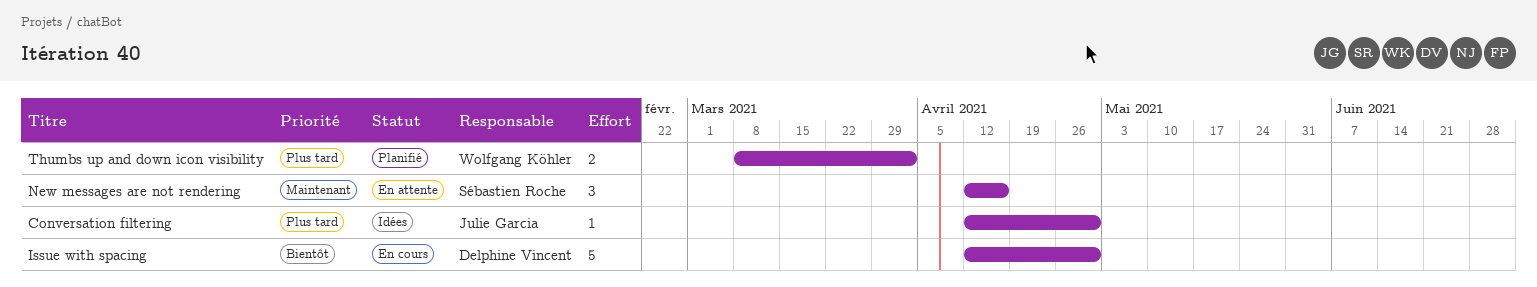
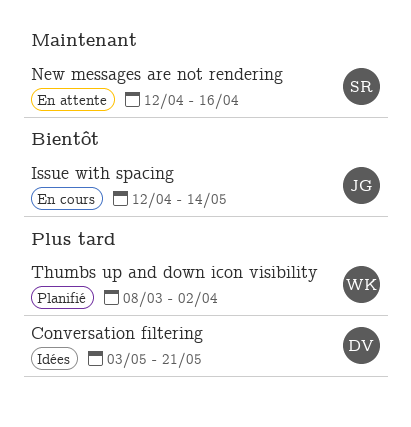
Conversation filtering, owner: Julie Garcia -> Delphine Vincent
Conversation filtering, start: Apr 12 -> May 3
Conversation filtering, due: Apr 30 -> May 21
Issue with spacing, owner: Delphine Vincent -> Julie Garcia
Issue with spacing, due: Apr 30 -> May 14

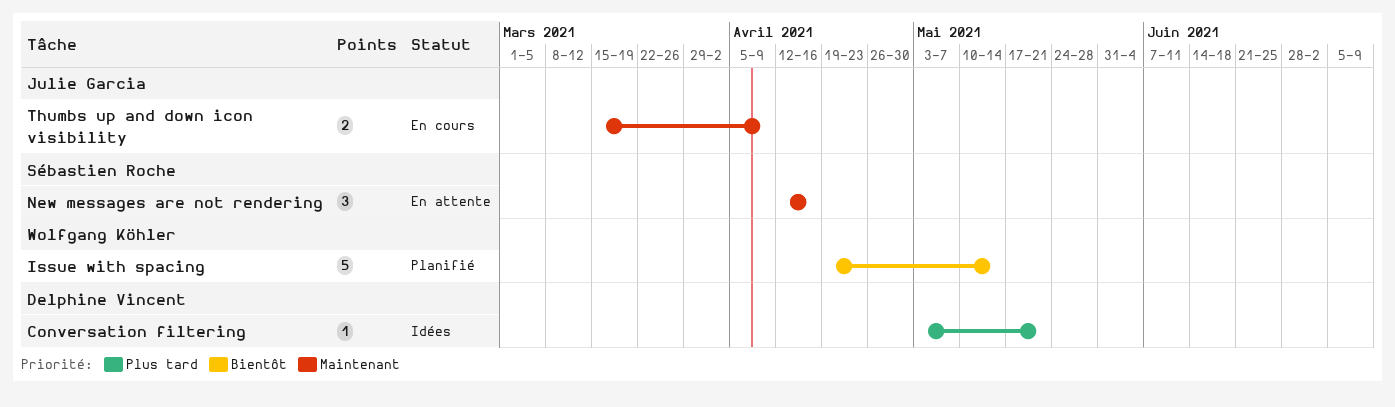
Issue with spacing, status: En cours -> Planifié
Issue with spacing, owner: Julie Garcia -> Wolfgang Köhler
Issue with spacing, start: Apr 12 -> Apr 19
Thumbs up and down icon visibility, status: Planifié -> En cours
Thumbs up and down icon visibility, owner: Wolfgang Köhler -> Julie Garcia
Thumbs up and down icon visibility, priority: Plus tard -> Maintenant
Thumbs up and down icon visibility, start: Mar 8 -> Mar 15
Thumbs up and down icon visibility, due: Apr 2 -> Apr 9

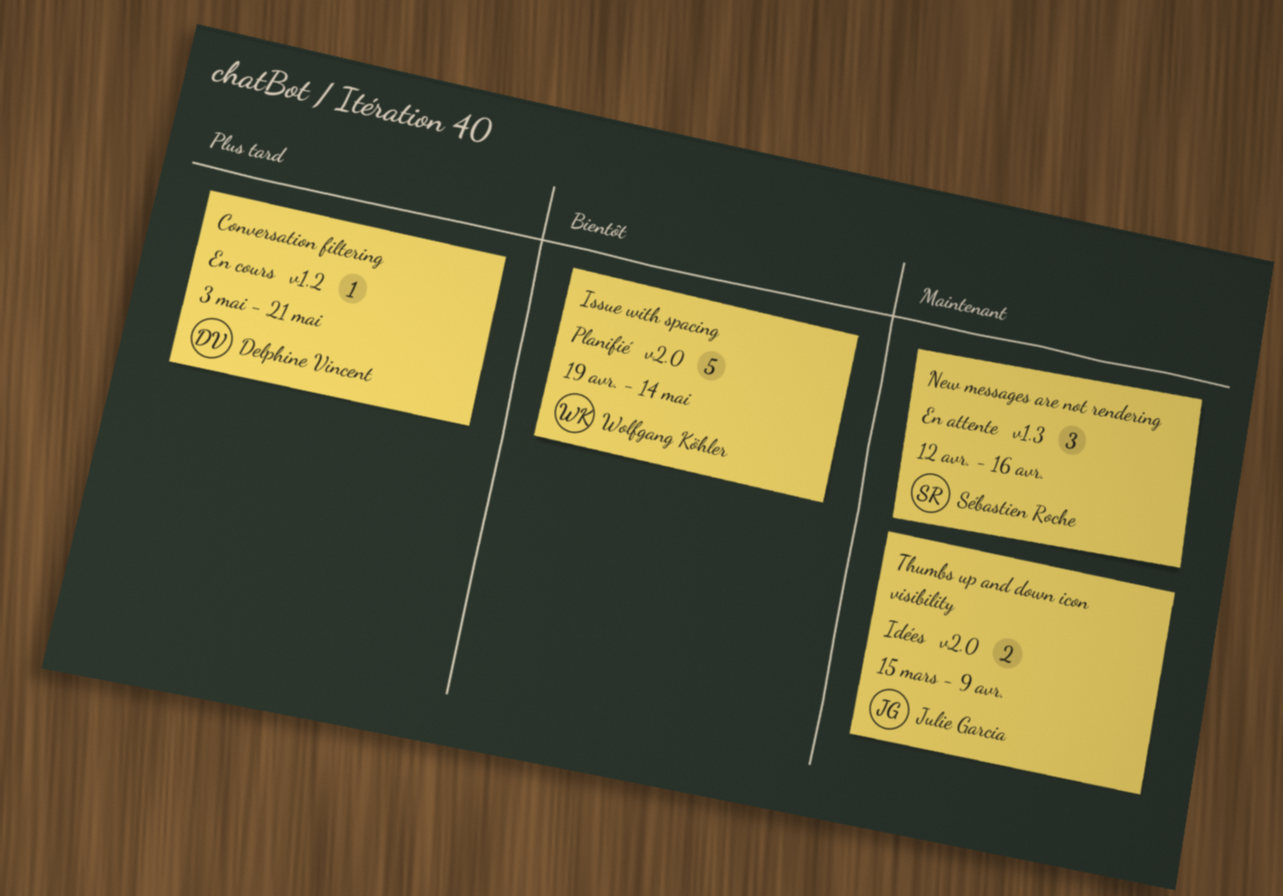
Conversation filtering, status: Idées -> En cours
Thumbs up and down icon visibility, status: En cours -> Idées

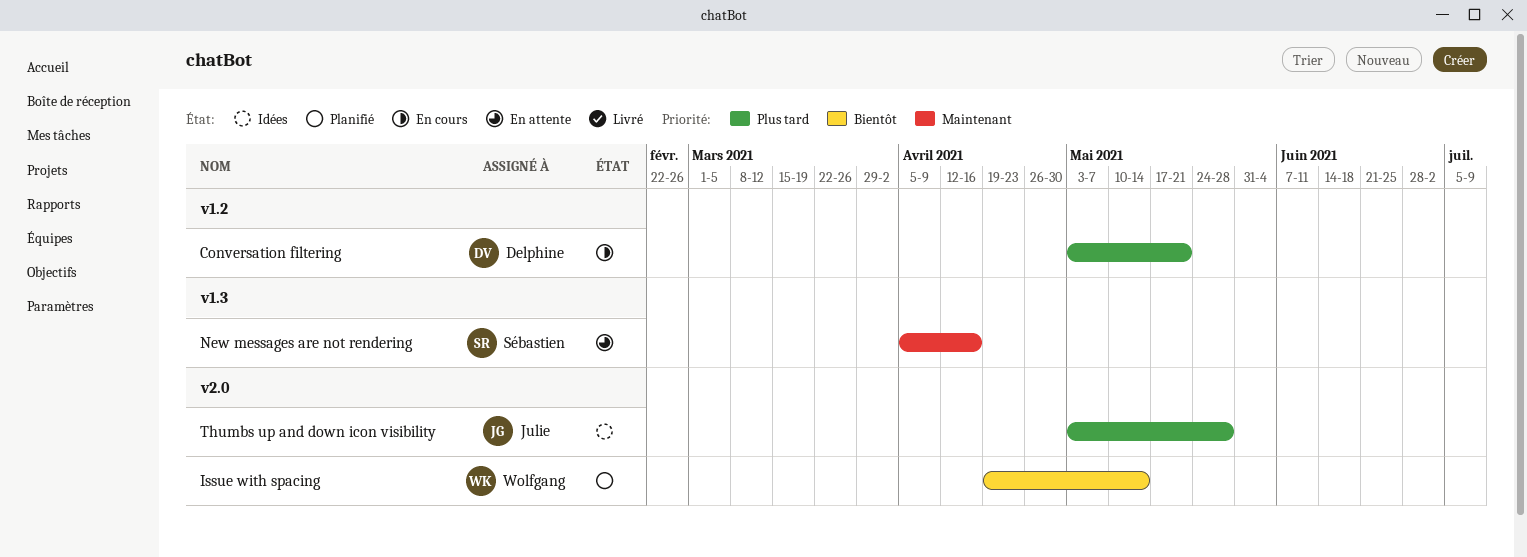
New messages are not rendering, start: Apr 12 -> Apr 5
Thumbs up and down icon visibility, priority: Maintenant -> Plus tard
Thumbs up and down icon visibility, start: Mar 15 -> May 3
Thumbs up and down icon visibility, due: Apr 9 -> May 28

